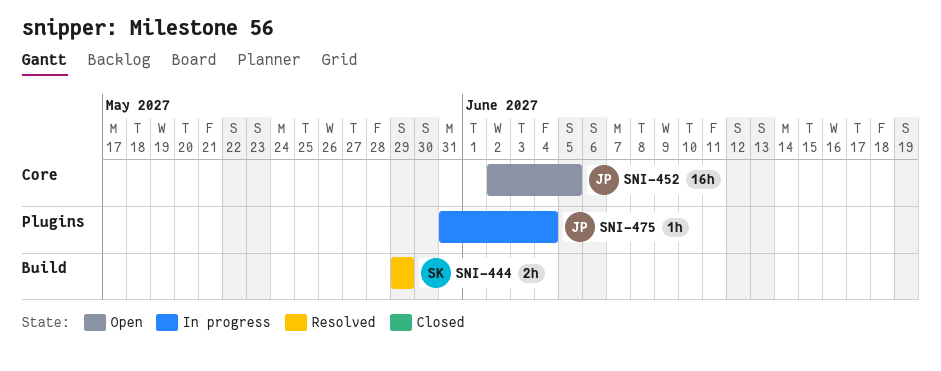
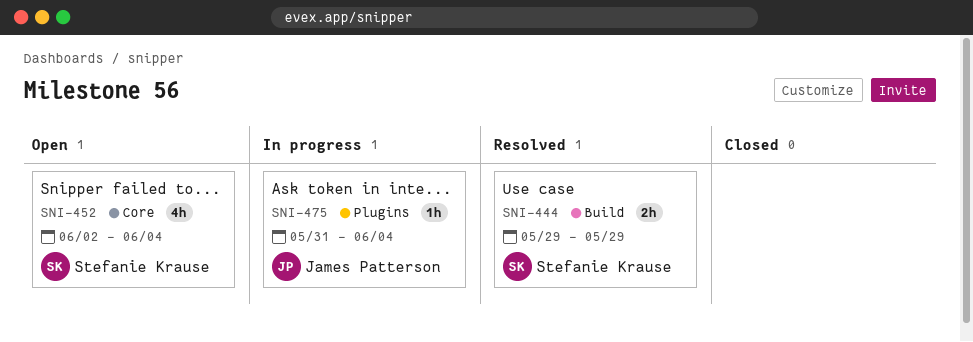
SNI-452, owner: James Patterson -> Stefanie Krause
SNI-452, estimate: 16h -> 4h
SNI-452, due: Jun 5 -> Jun 4

